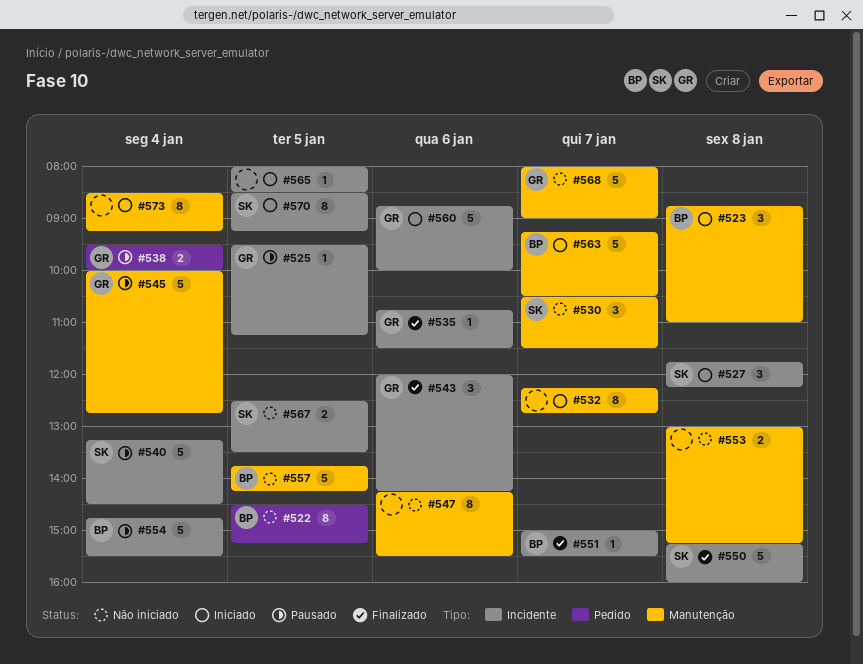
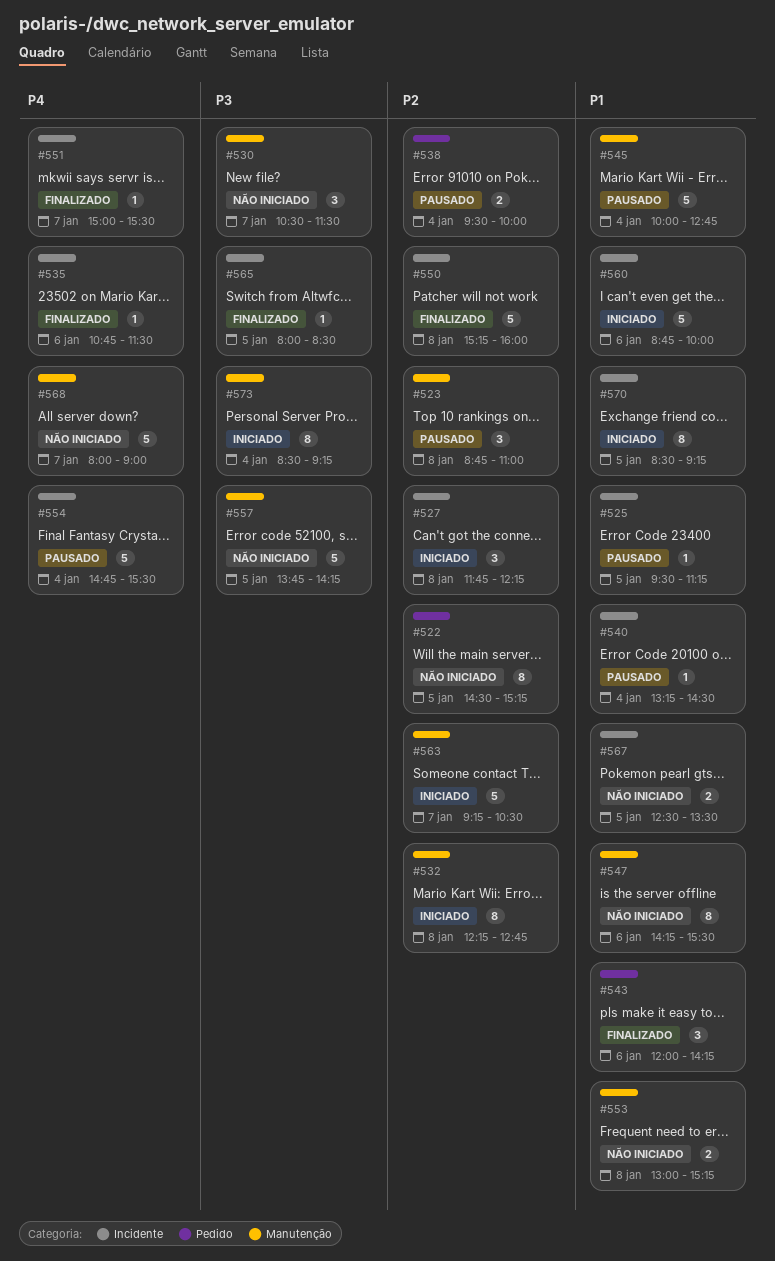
#523, status: Iniciado -> Pausado
#532, day: Jan 7 -> Jan 8
#540, estimate: 5 -> 1
#543, label: Incidente -> Pedido
#565, status: Iniciado -> Finalizado

